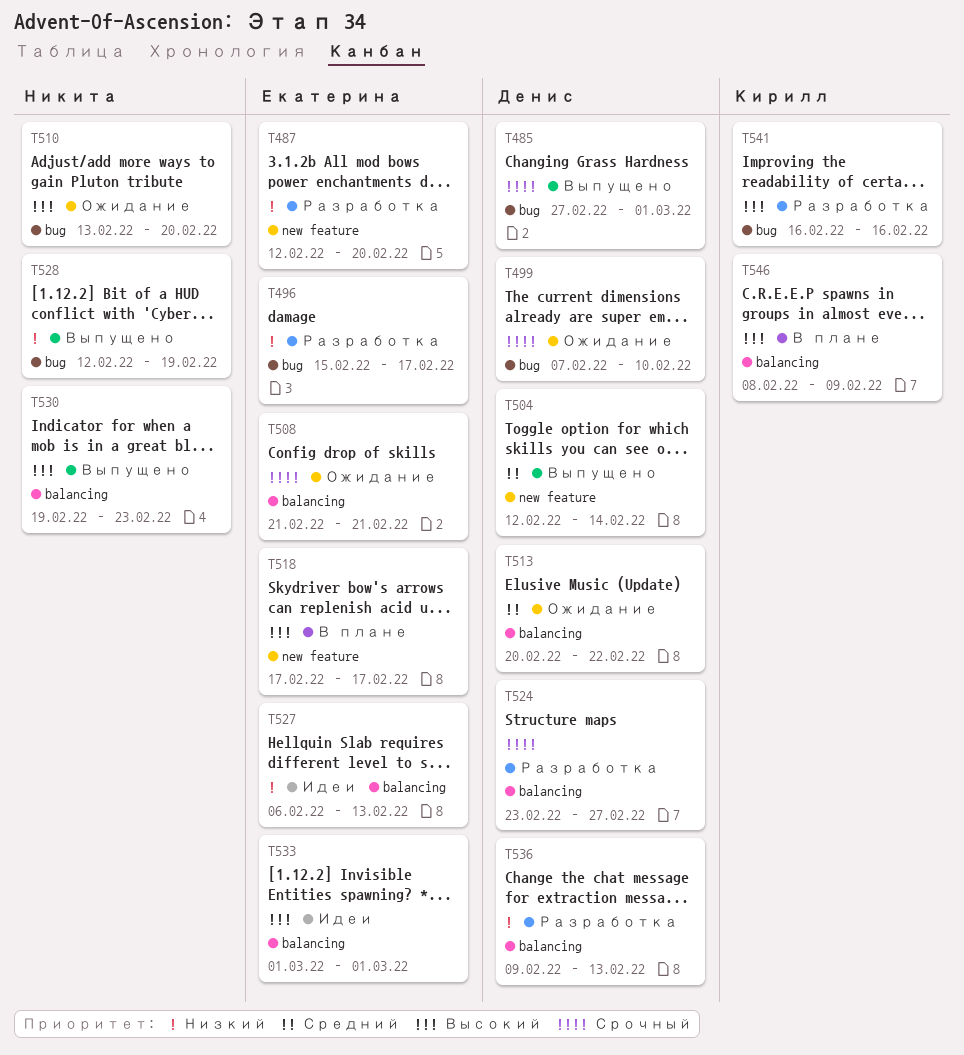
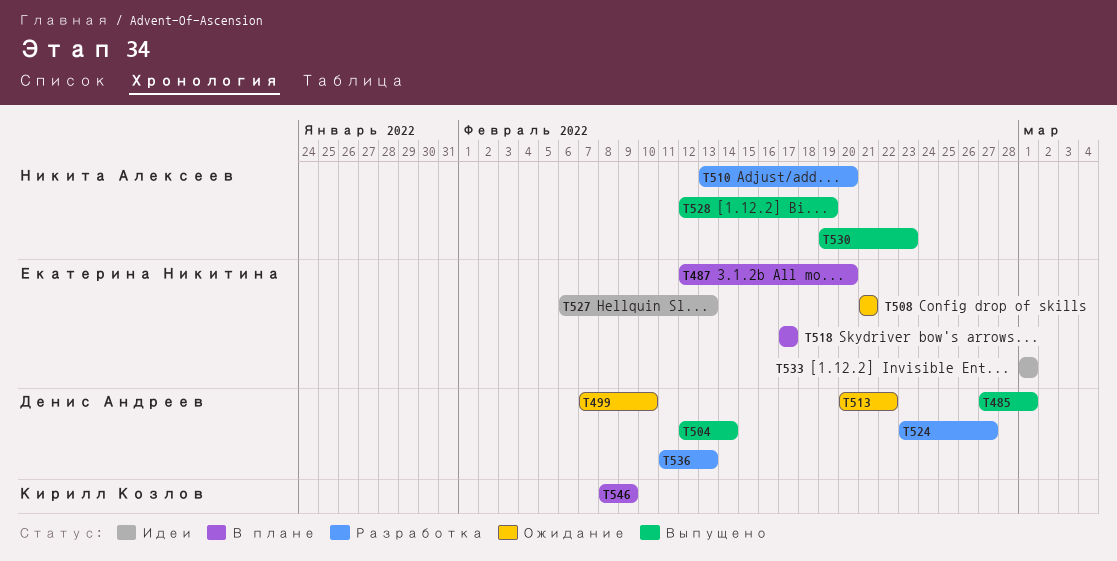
T487, status: Разработка -> В плане
T496: present -> none
T510, status: Ожидание -> Разработка
T536, start: Feb 9 -> Feb 11
T541: present -> none

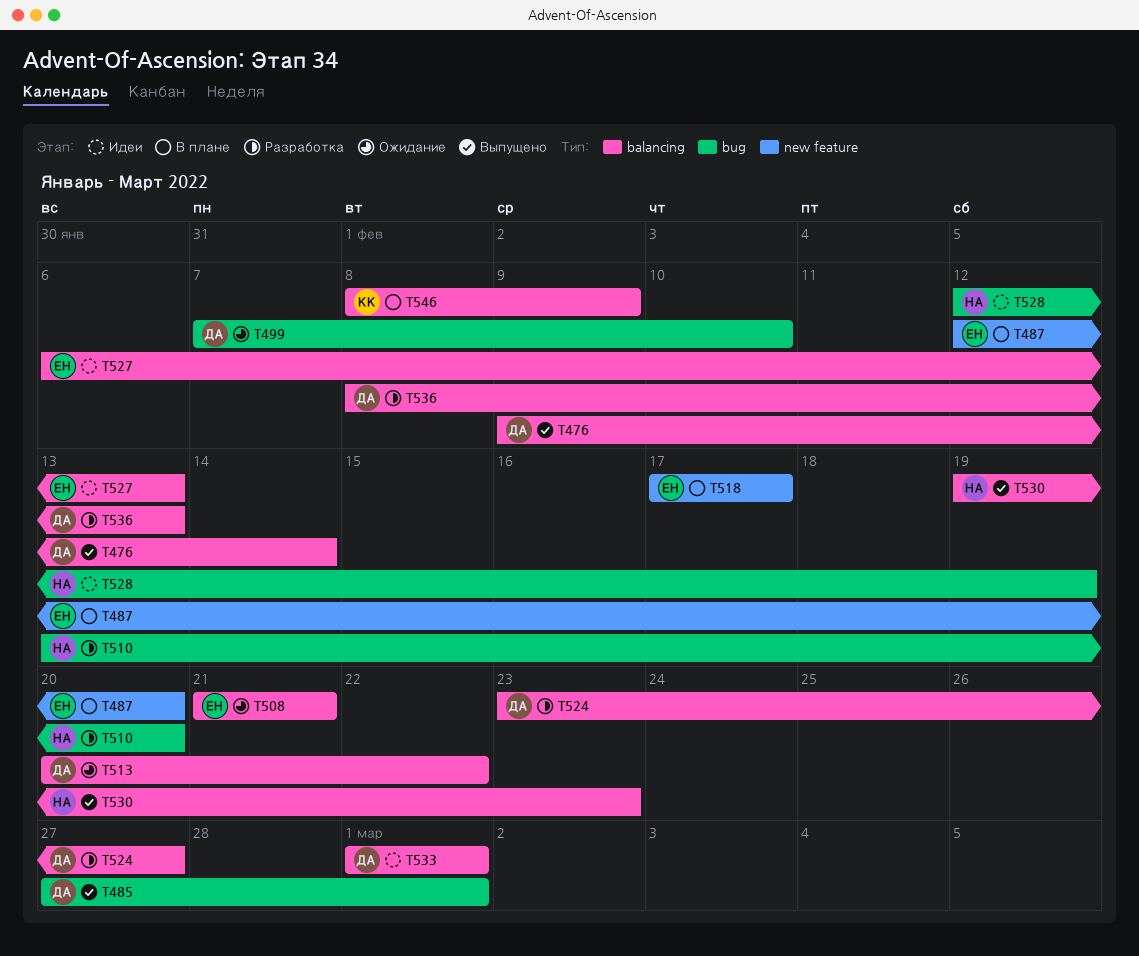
T476: none -> present
T504: present -> none
T528, status: Выпущено -> Идеи
T533, owner: Екатерина Никитина -> Денис Андреев
T536, start: Feb 11 -> Feb 8

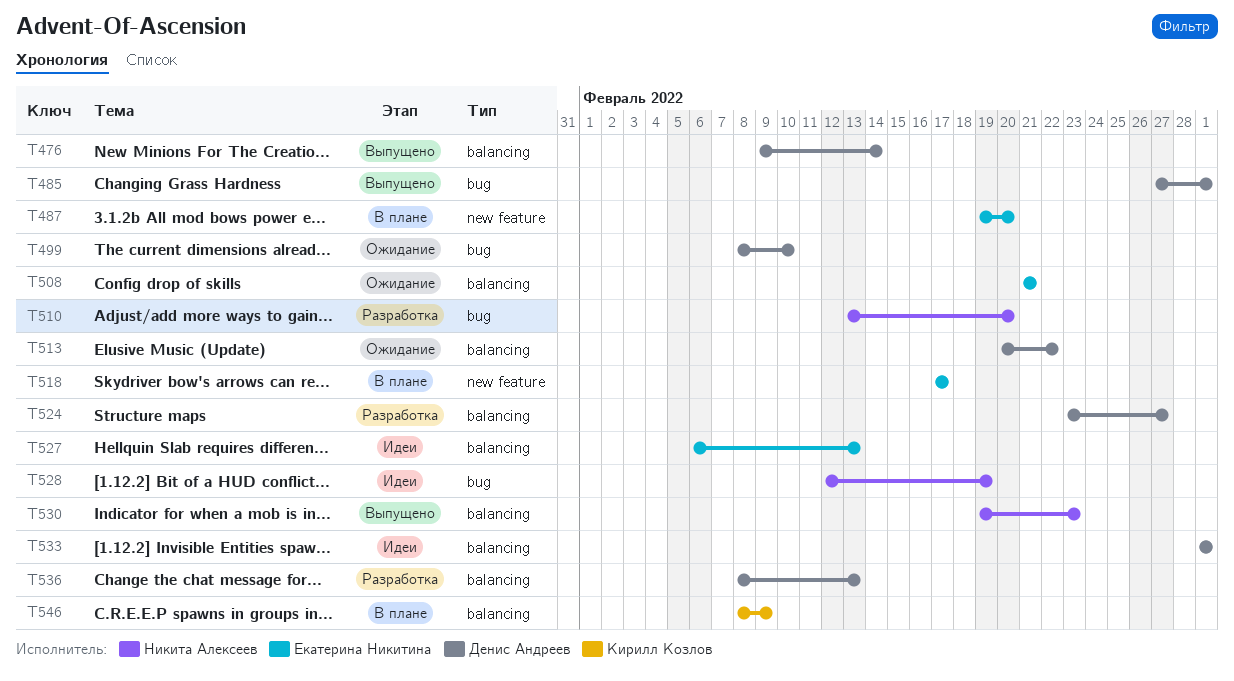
T487, start: Feb 12 -> Feb 19
T499, start: Feb 7 -> Feb 8

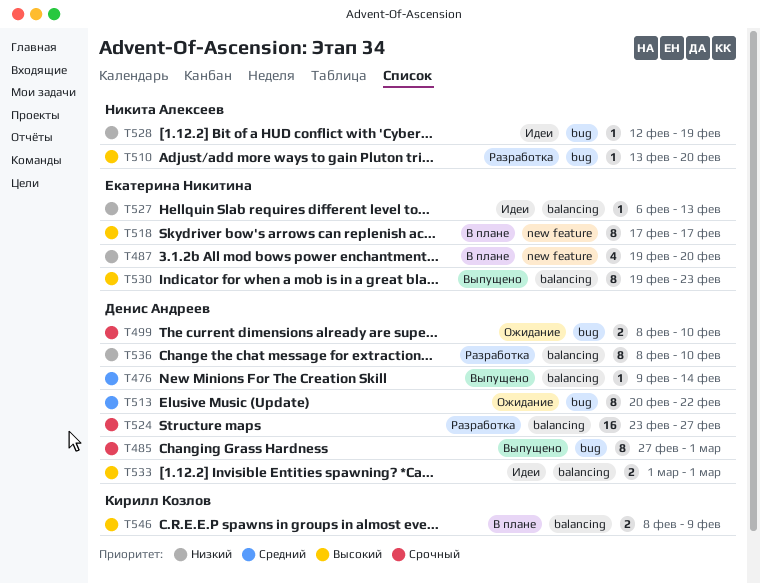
T508: present -> none
T513, label: balancing -> bug
T530, owner: Никита Алексеев -> Екатерина Никитина
T536, due: Feb 13 -> Feb 10

